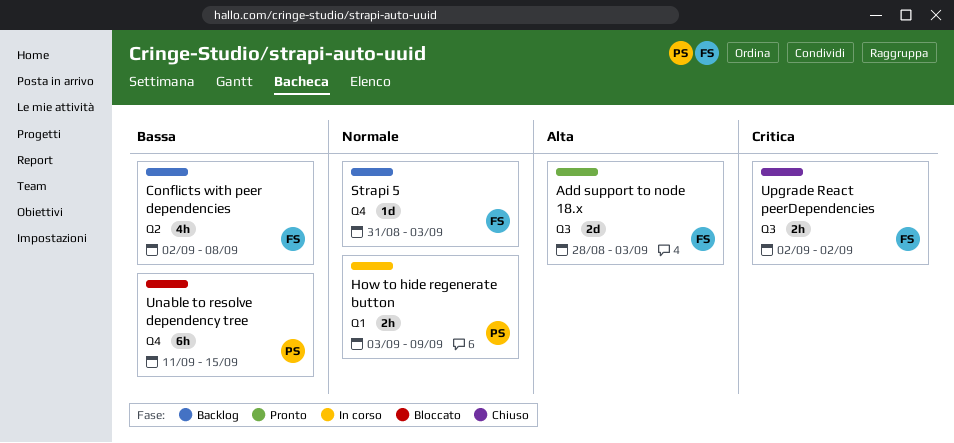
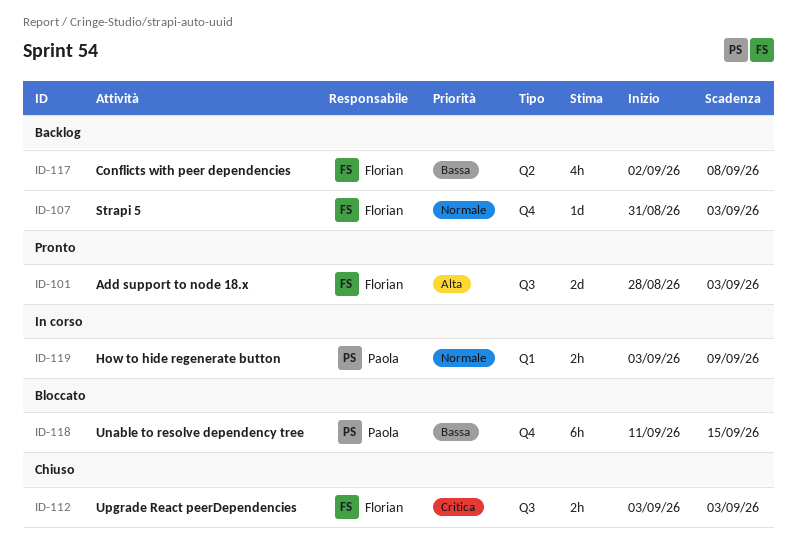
Upgrade React peerDependencies, start: Sep 2 -> Sep 3
Upgrade React peerDependencies, due: Sep 2 -> Sep 3

